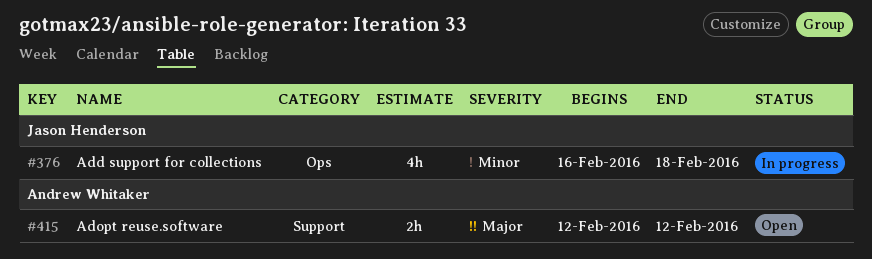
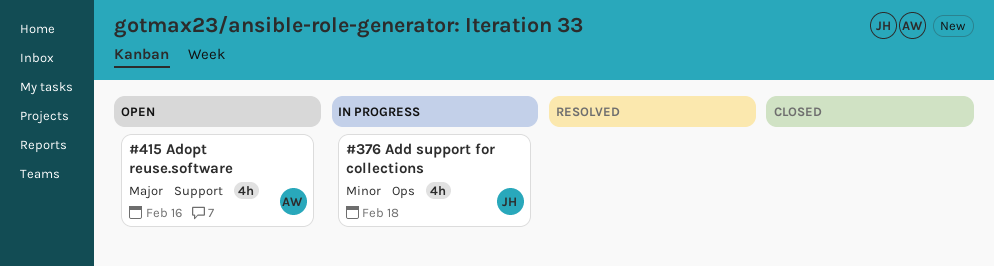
#415, estimate: 2h -> 4h
#415, due: Feb 12 -> Feb 16

